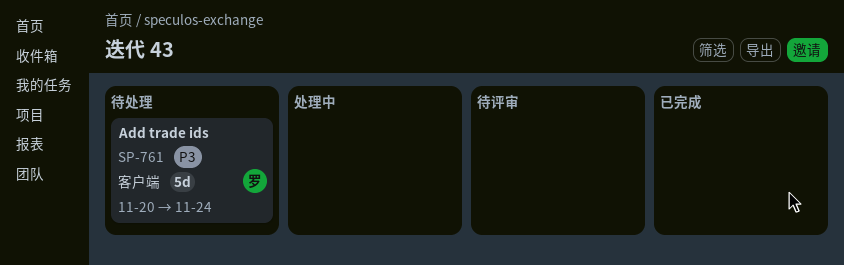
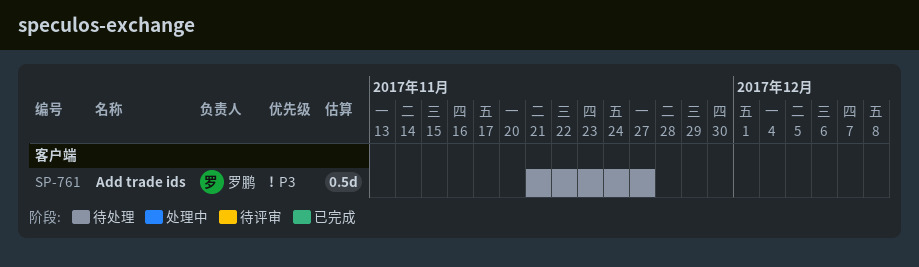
SP-761, estimate: 5d -> 0.5d
SP-761, start: Nov 20 -> Nov 21
SP-761, due: Nov 24 -> Nov 27

